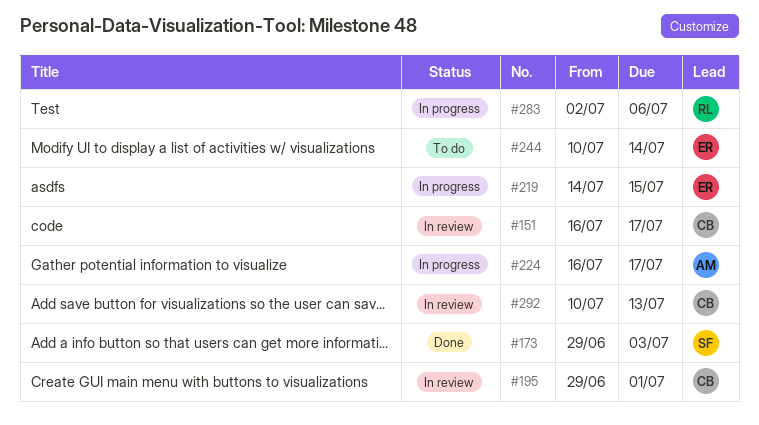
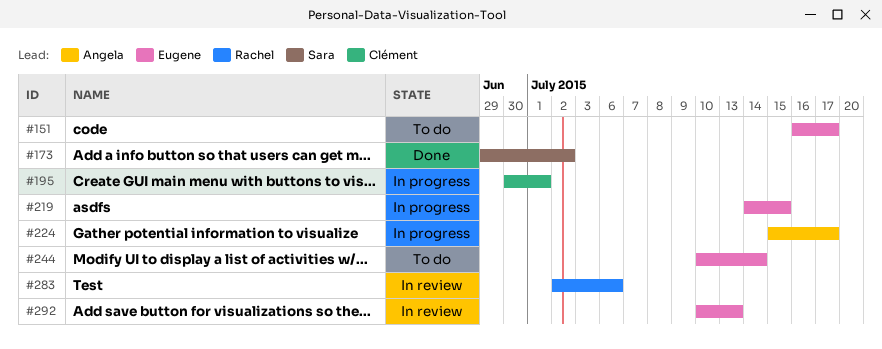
#151, status: In review -> To do
#151, owner: Clément -> Eugene
#173, due: Jul 3 -> Jul 2
#195, status: In review -> In progress
#195, start: Jun 29 -> Jun 30
#224, start: Jul 16 -> Jul 15
#283, status: In progress -> In review
#292, owner: Clément -> Eugene

